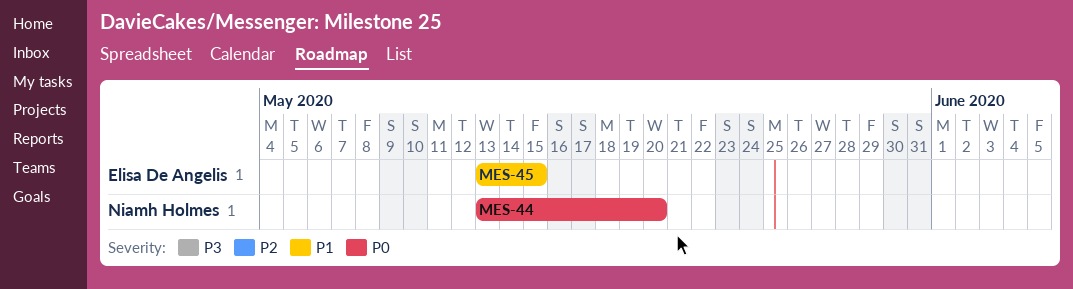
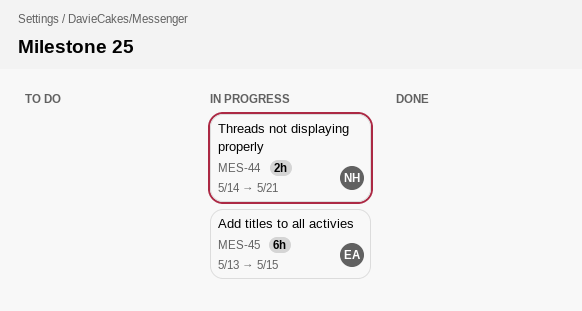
MES-44, start: May 13 -> May 14
MES-44, due: May 20 -> May 21

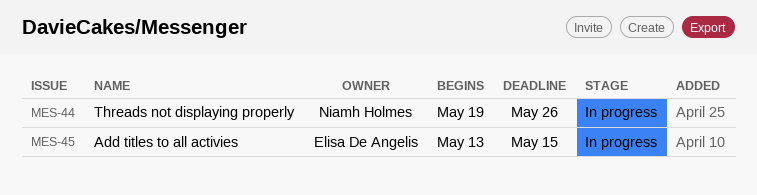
MES-44, start: May 14 -> May 19
MES-44, due: May 21 -> May 26

